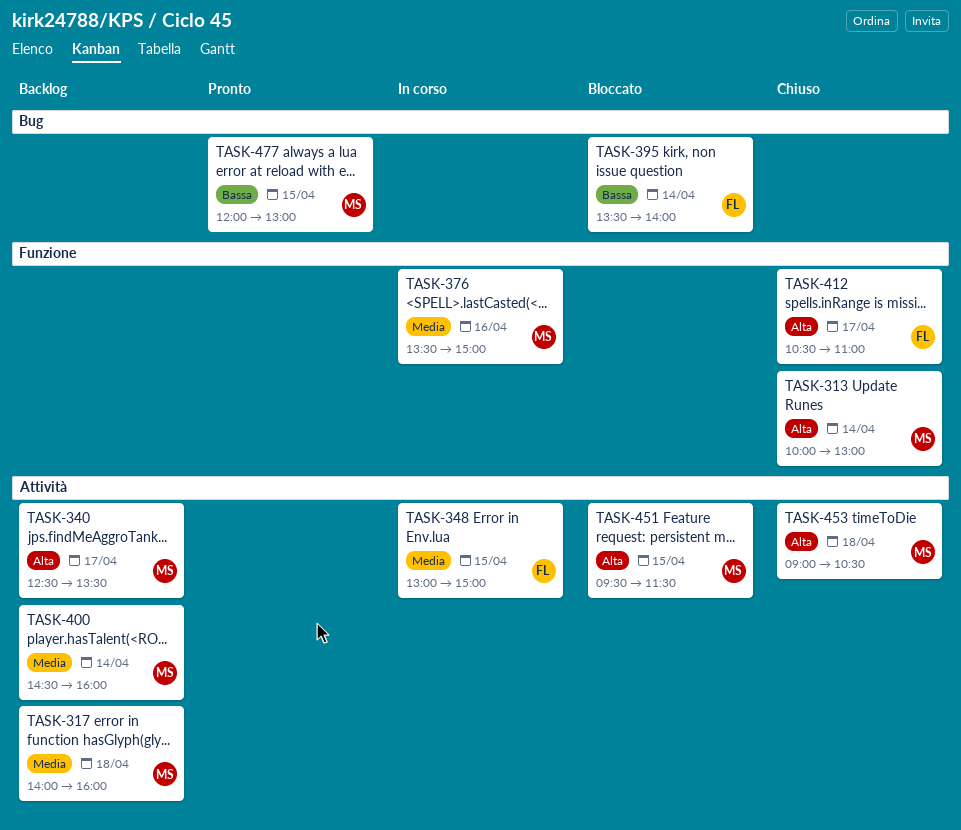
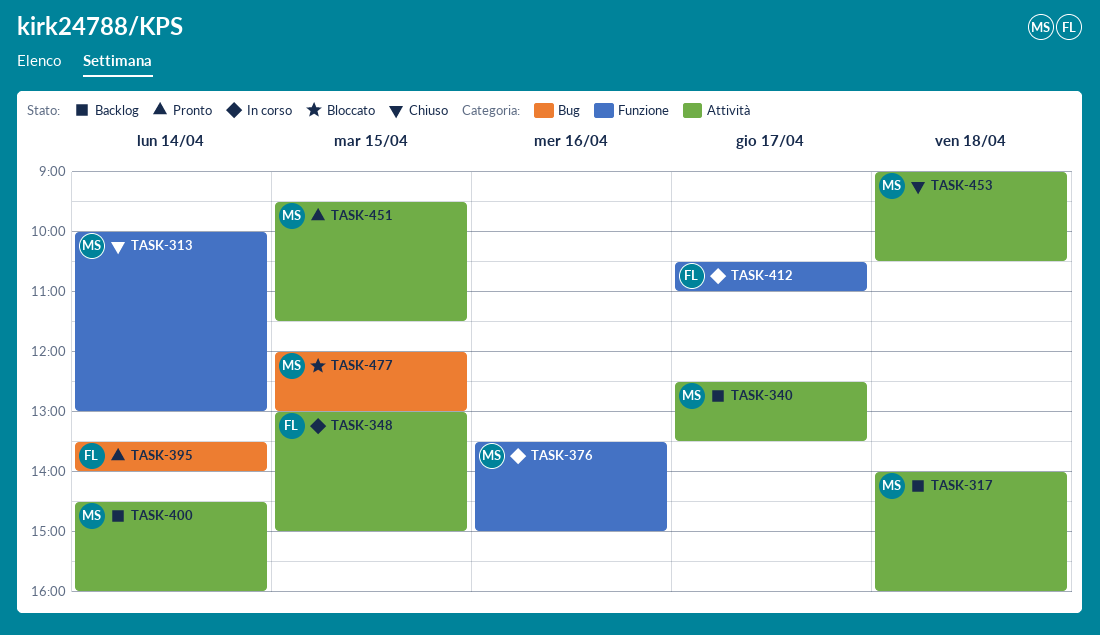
TASK-395, status: Bloccato -> Pronto
TASK-412, status: Chiuso -> In corso
TASK-451, status: Bloccato -> Pronto
TASK-477, status: Pronto -> Bloccato

